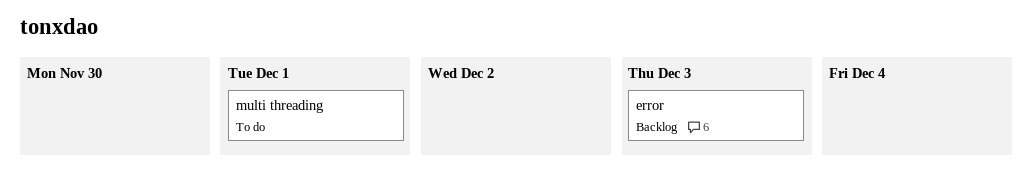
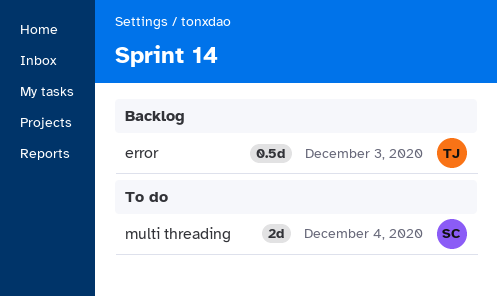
multi threading, due: Dec 1 -> Dec 4

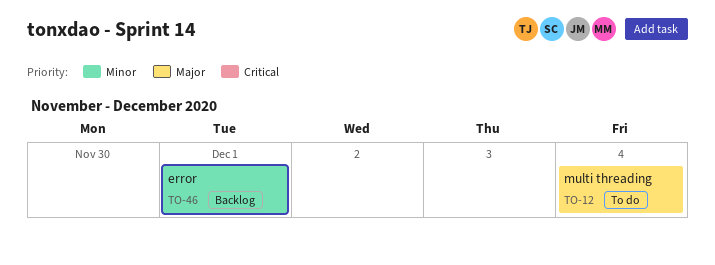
error, due: Dec 3 -> Dec 1

